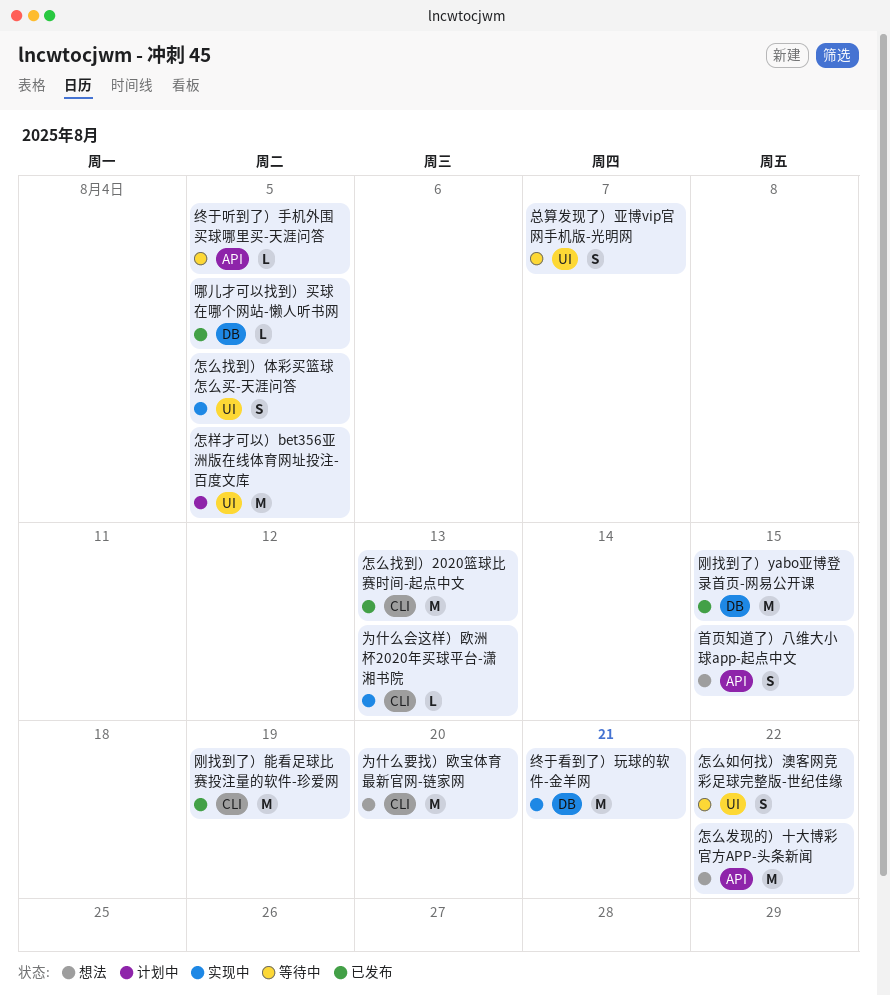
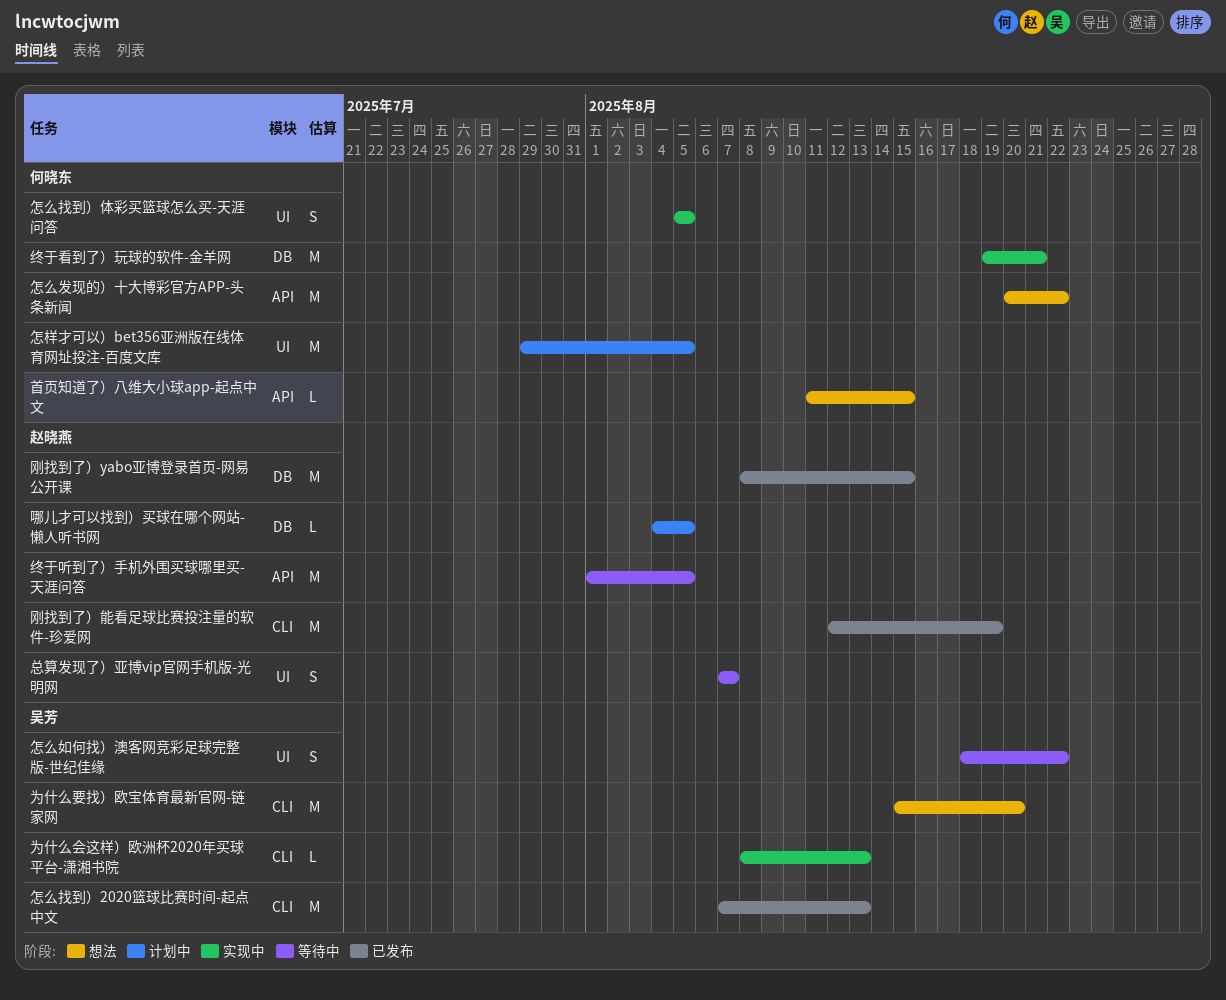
哪儿才可以找到）买球在哪个网站-懒人听书网, status: 已发布 -> 计划中
终于听到了）手机外围买球哪里买-天涯问答, estimate: L -> M
首页知道了）八维大小球app-起点中文, estimate: S -> L

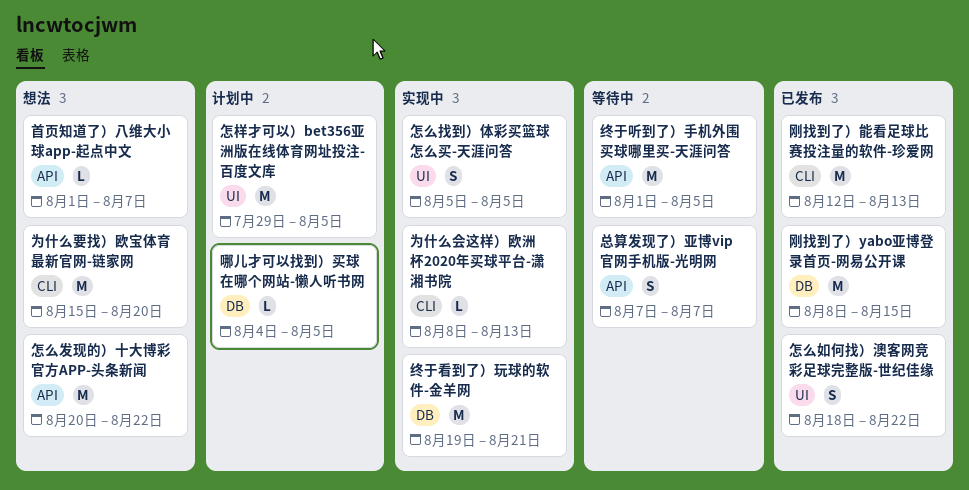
刚找到了）能看足球比赛投注量的软件-珍爱网, due: Aug 19 -> Aug 13
怎么如何找）澳客网竞彩足球完整版-世纪佳缘, status: 等待中 -> 已发布
怎么找到）2020篮球比赛时间-起点中文: present -> none
总算发现了）亚博vip官网手机版-光明网, label: UI -> API
首页知道了）八维大小球app-起点中文, start: Aug 11 -> Aug 1
首页知道了）八维大小球app-起点中文, due: Aug 15 -> Aug 7

